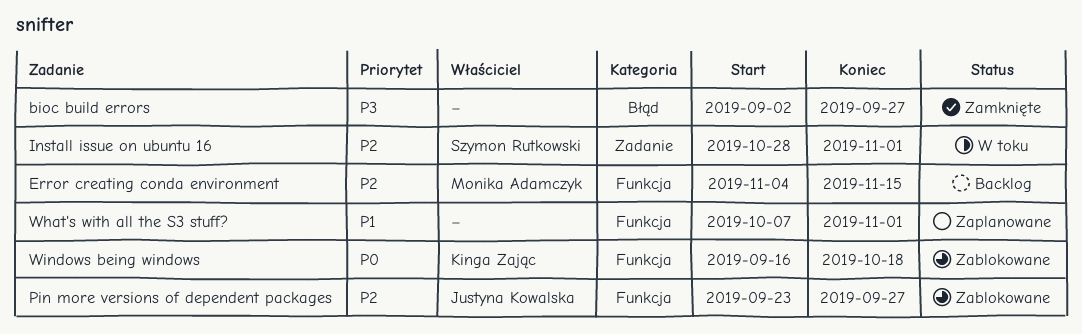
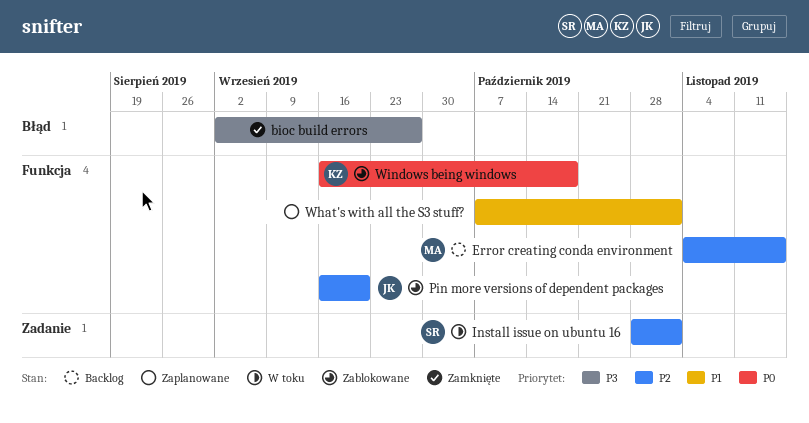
Pin more versions of dependent packages, start: Sep 23 -> Sep 16
Pin more versions of dependent packages, due: Sep 27 -> Sep 20

